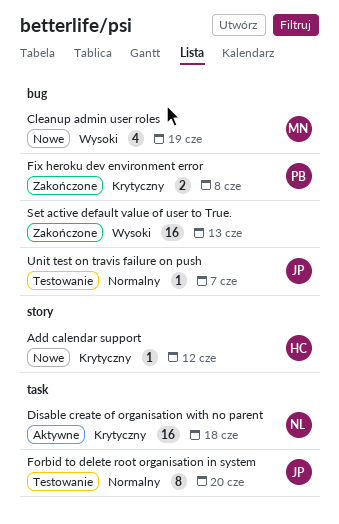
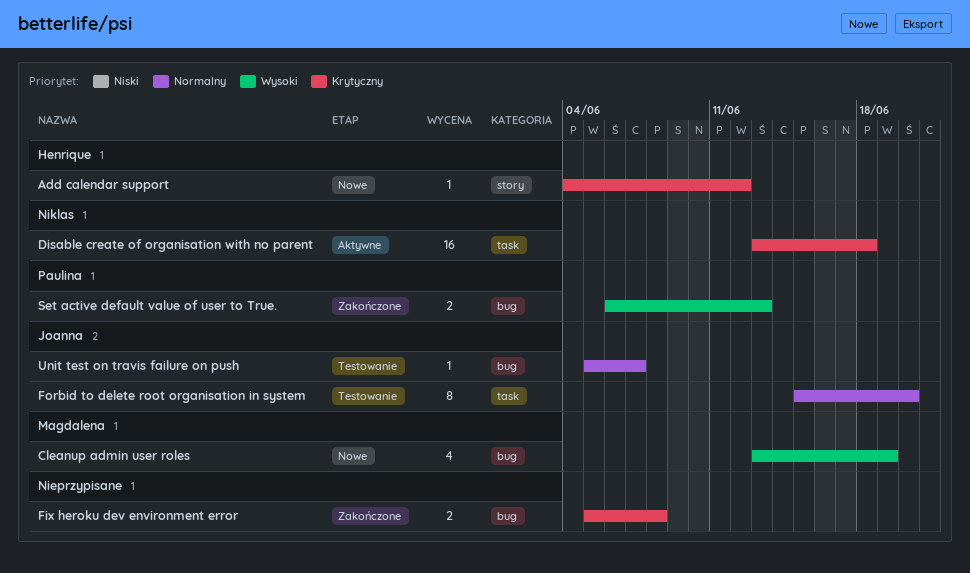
Fix heroku dev environment error, owner: Paulina -> none
Set active default value of user to True., owner: none -> Paulina
Set active default value of user to True., estimate: 16 -> 2

